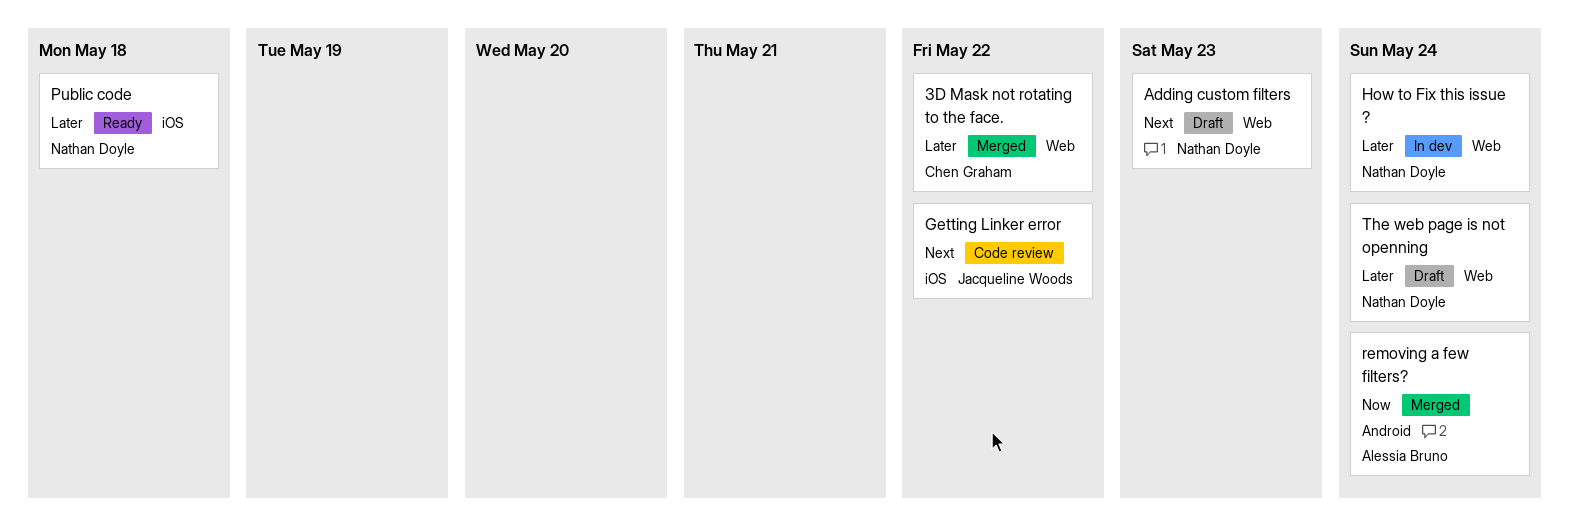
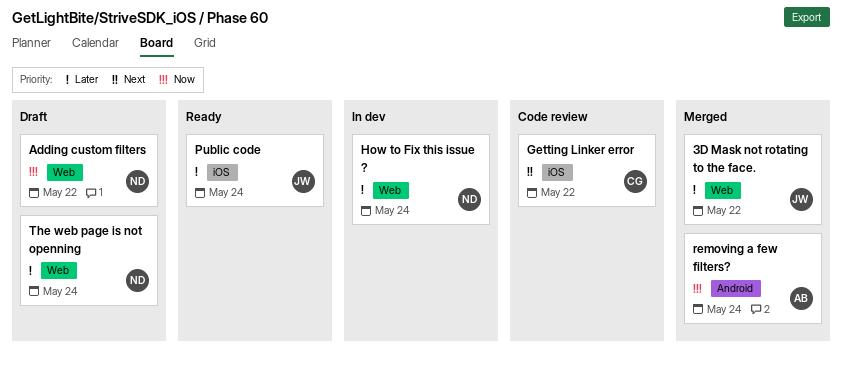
3D Mask not rotating to the face., owner: Chen Graham -> Jacqueline Woods
Adding custom filters, priority: Next -> Now
Adding custom filters, due: May 23 -> May 22
Getting Linker error, owner: Jacqueline Woods -> Chen Graham
Public code, owner: Nathan Doyle -> Jacqueline Woods
Public code, due: May 18 -> May 24

